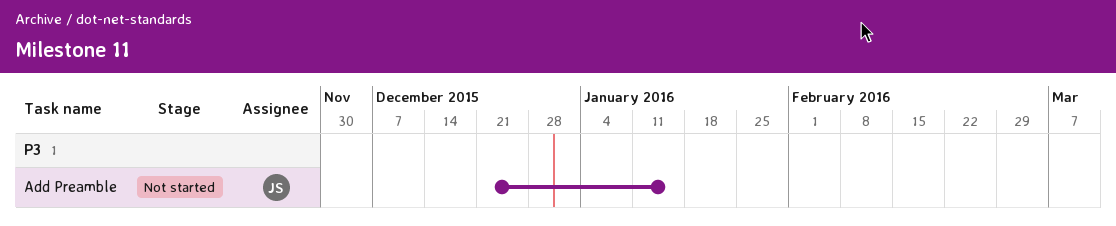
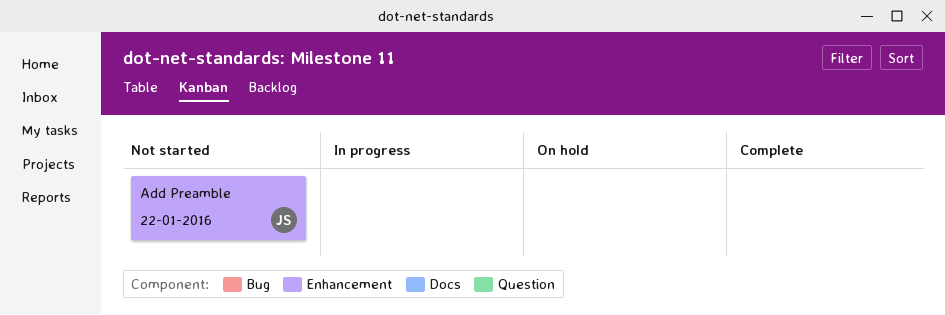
Add Preamble, due: Jan 15 -> Jan 22

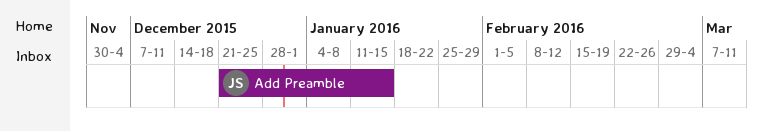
Add Preamble, due: Jan 22 -> Jan 15

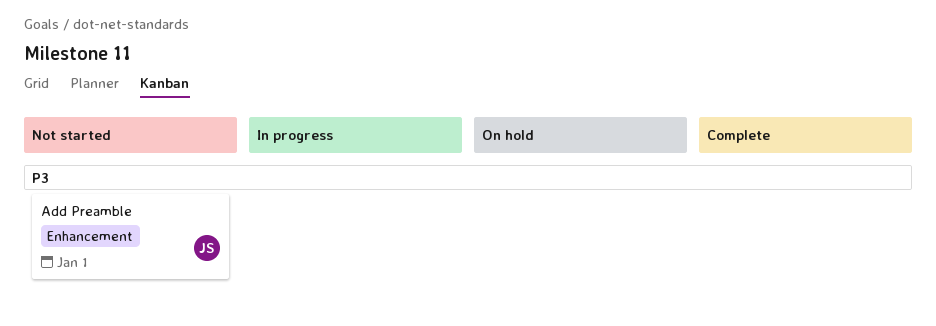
Add Preamble, due: Jan 15 -> Jan 1

